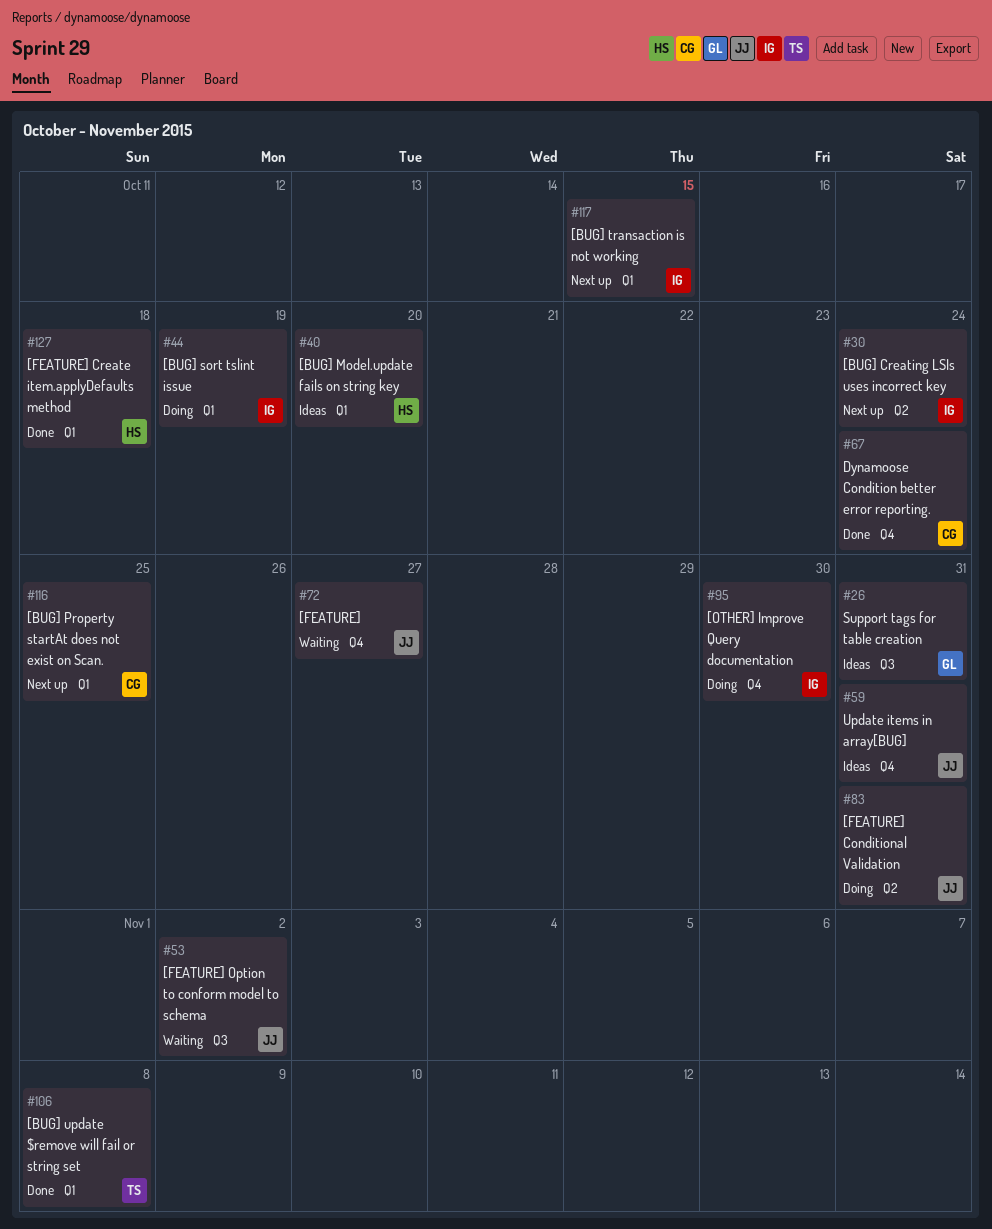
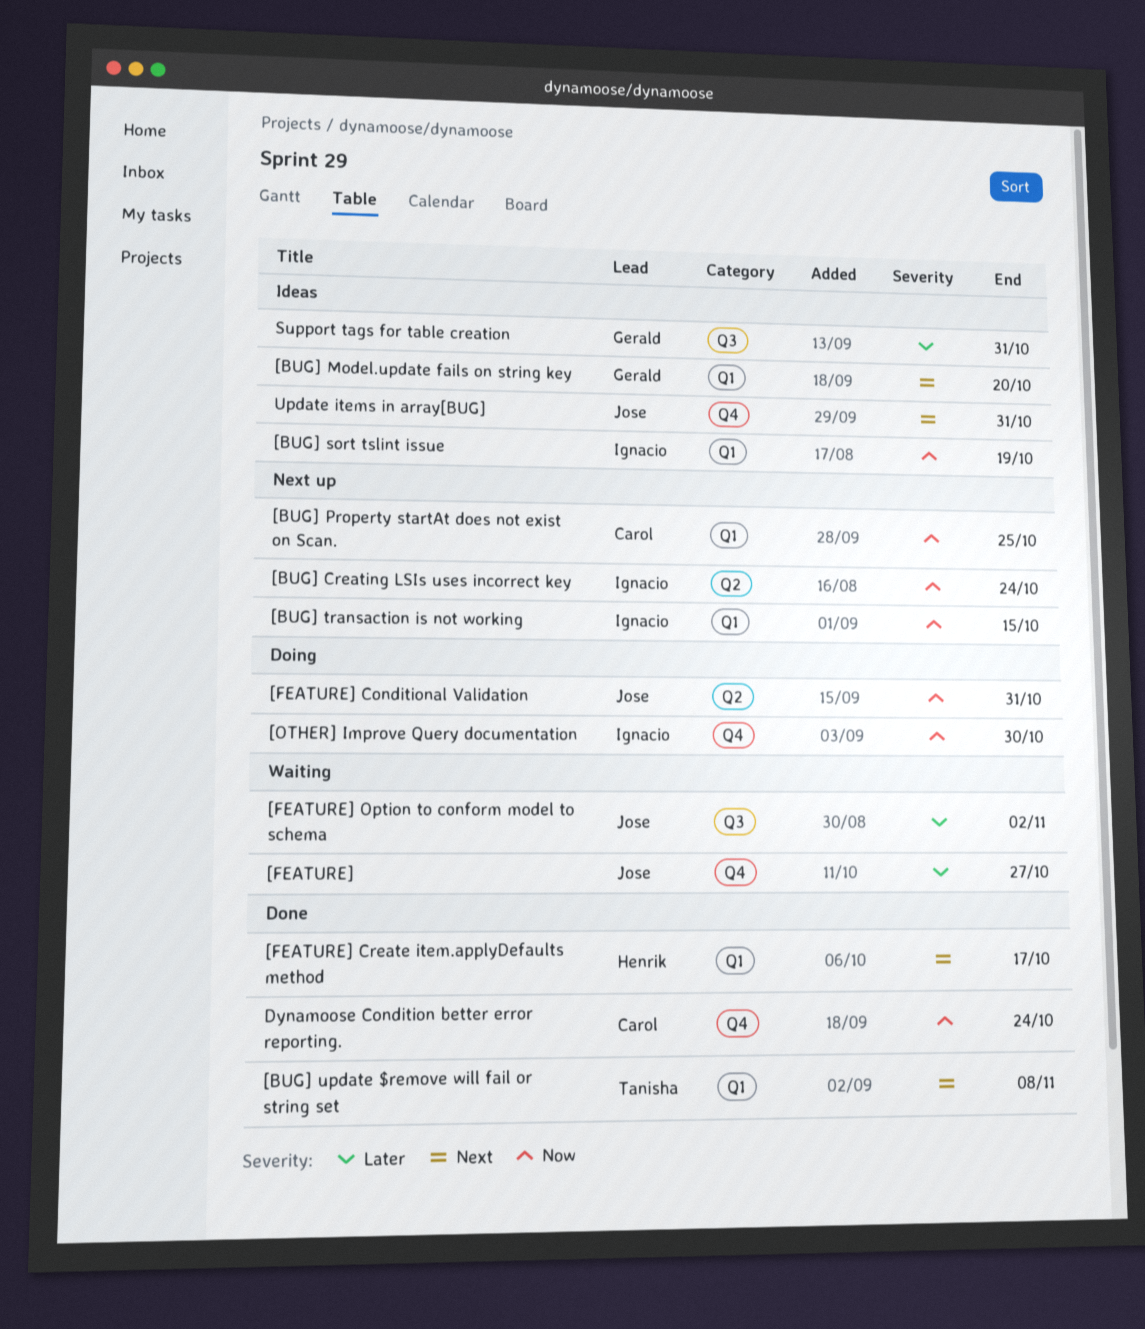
[BUG] Model.update fails on string key, owner: Henrik -> Gerald
[BUG] sort tslint issue, status: Doing -> Ideas
[FEATURE] Create item.applyDefaults method, due: Oct 18 -> Oct 17

